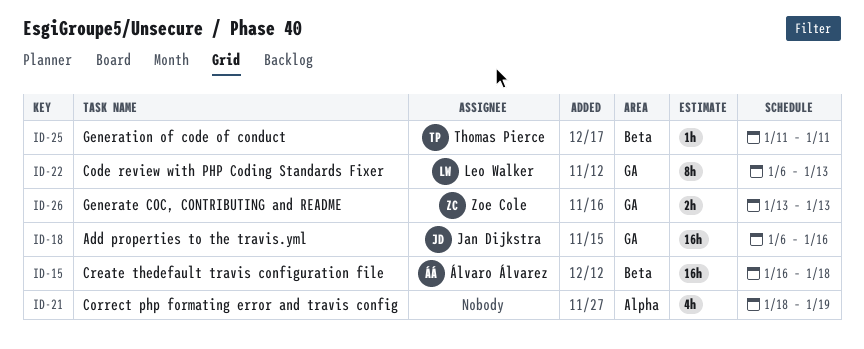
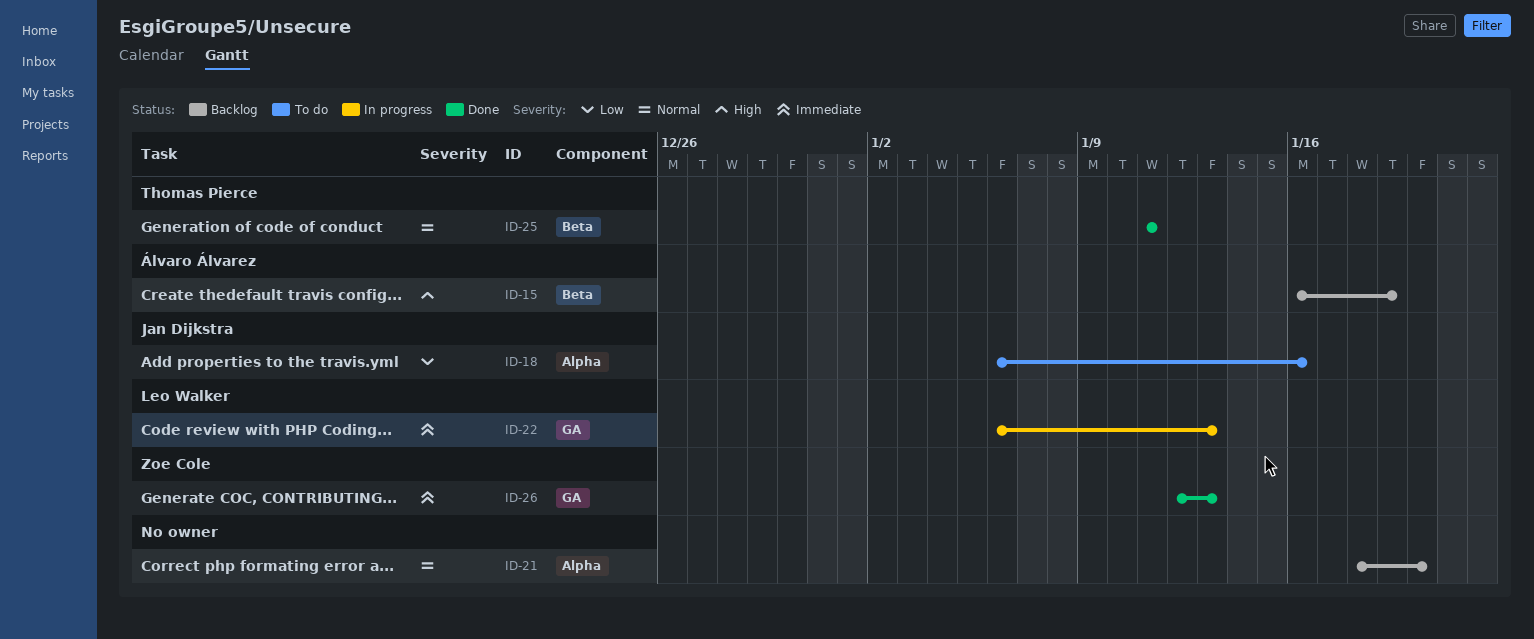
ID-15, due: Jan 18 -> Jan 19
ID-18, label: GA -> Alpha
ID-21, due: Jan 19 -> Jan 20
ID-26, start: Jan 13 -> Jan 12

